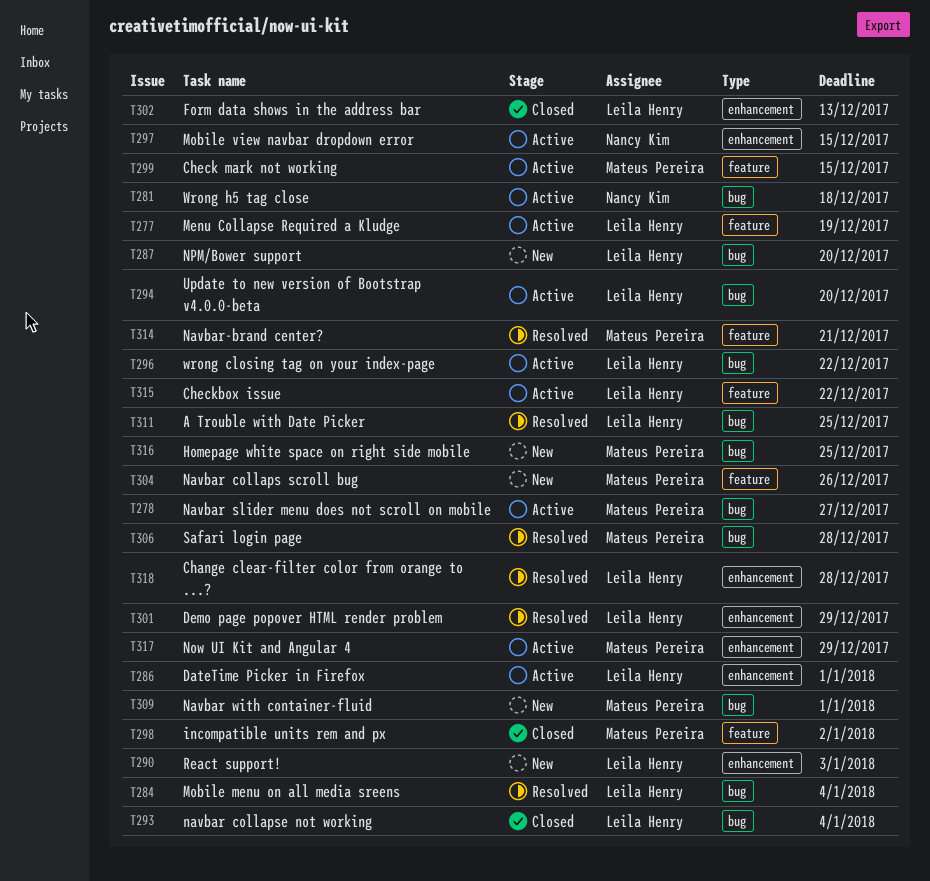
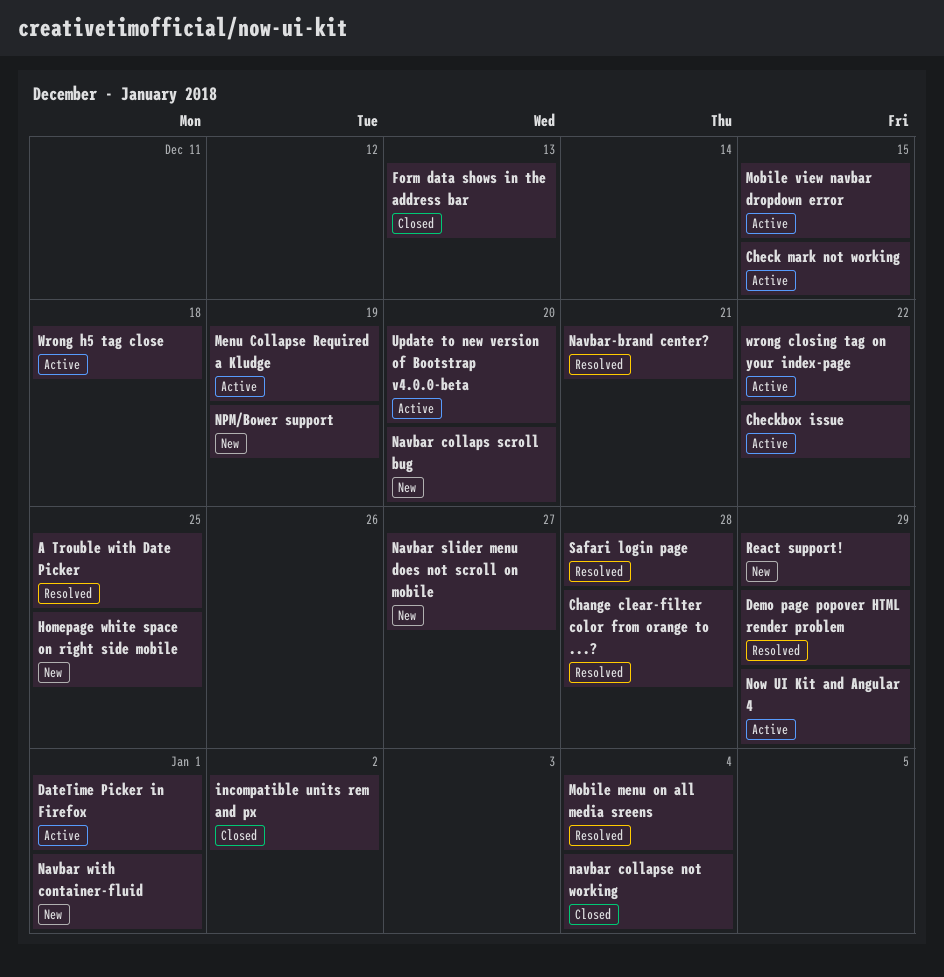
Navbar collaps scroll bug, due: Dec 26 -> Dec 20
Navbar slider menu does not scroll on mobile, status: Active -> New
NPM/Bower support, due: Dec 20 -> Dec 19
React support!, due: Jan 3 -> Dec 29

